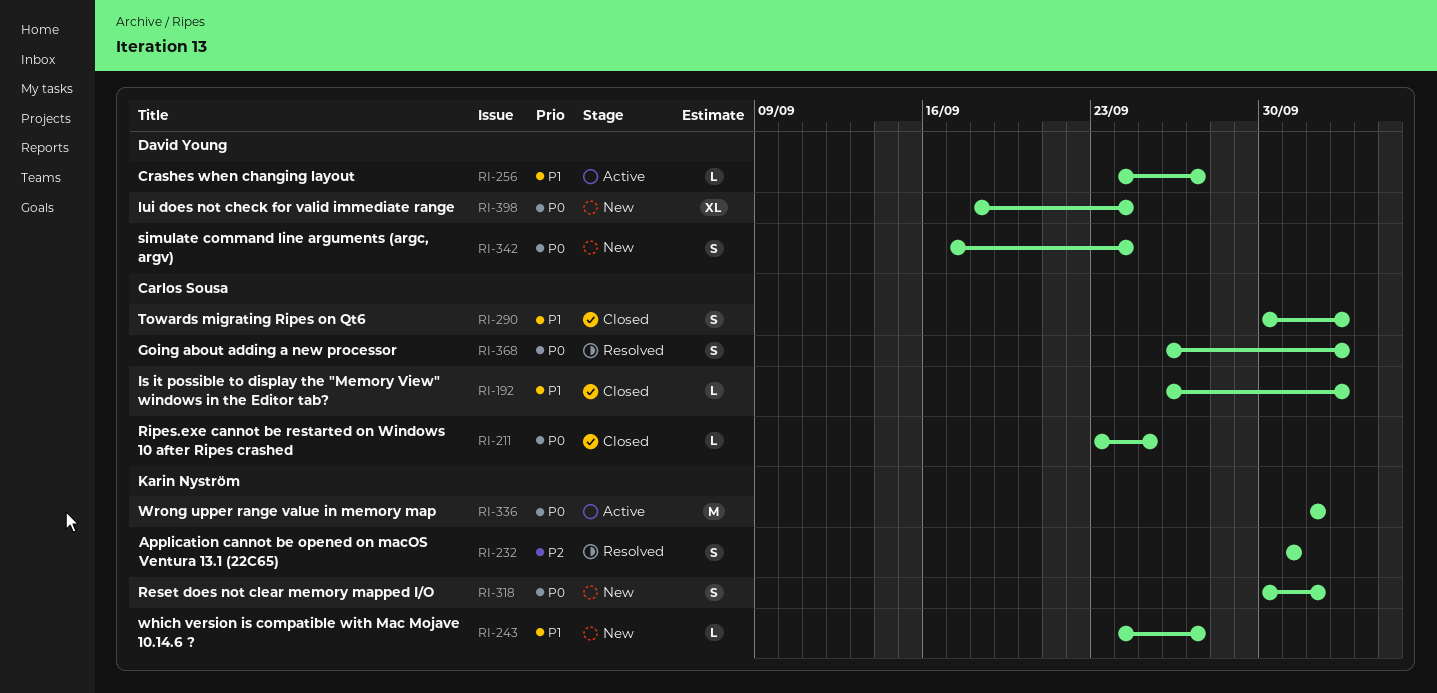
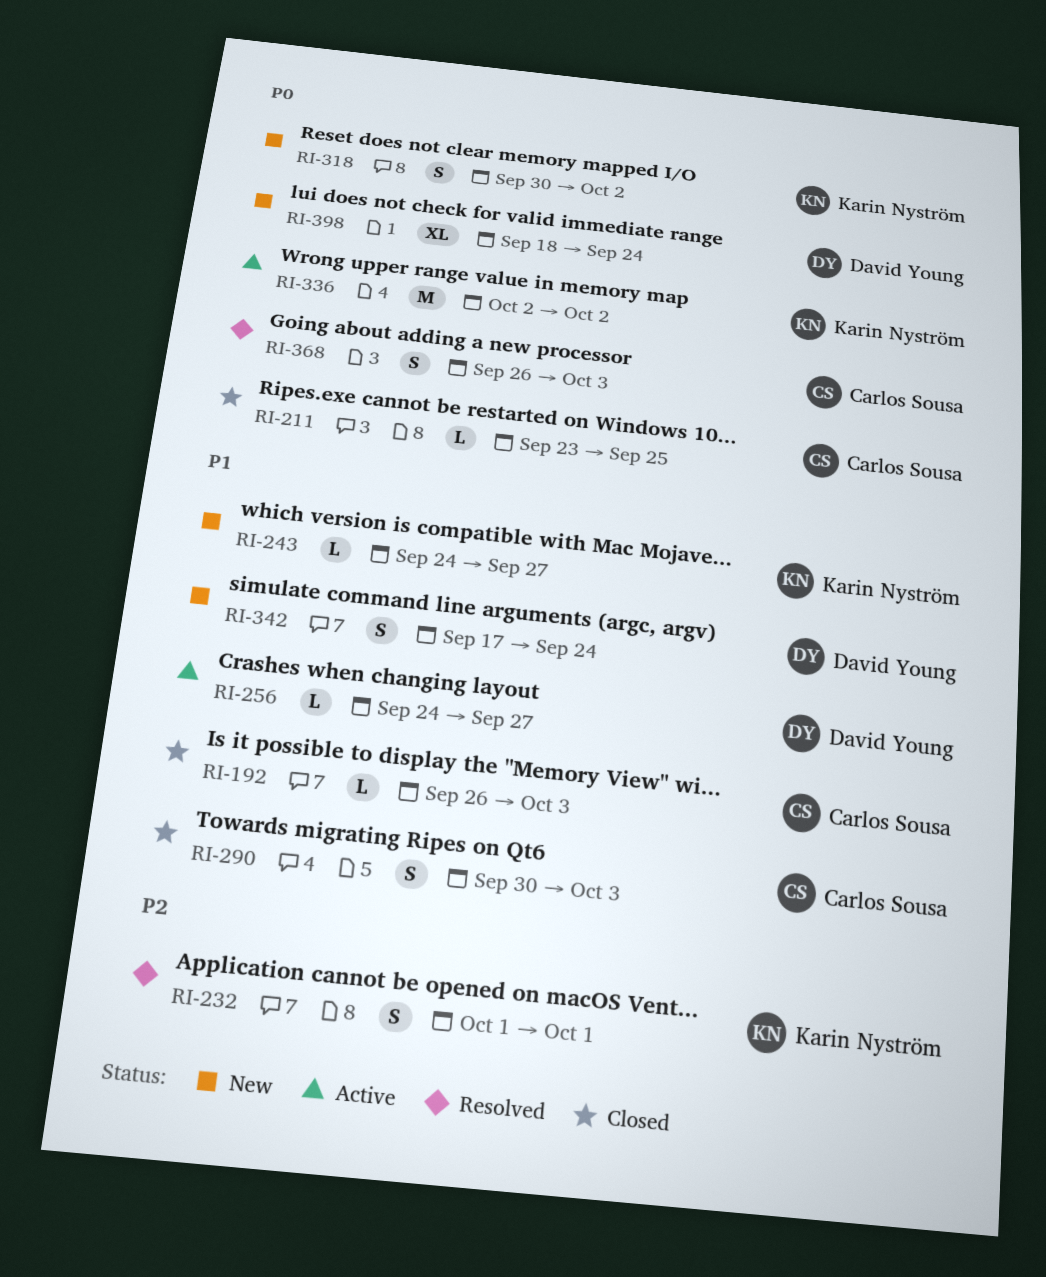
RI-342, priority: P0 -> P1

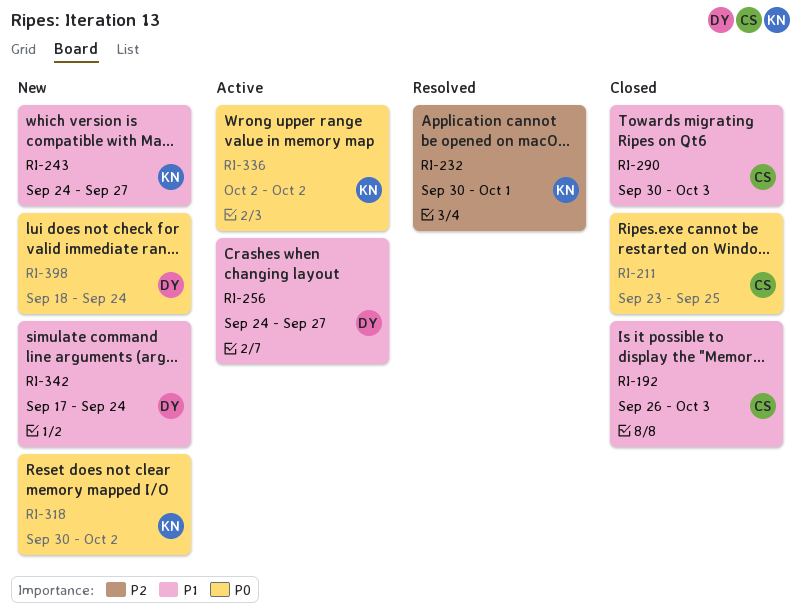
RI-232, start: Oct 1 -> Sep 30
RI-368: present -> none

